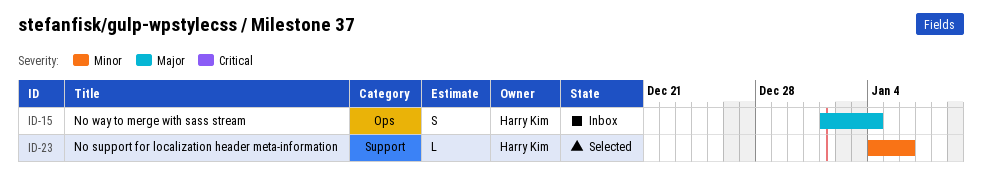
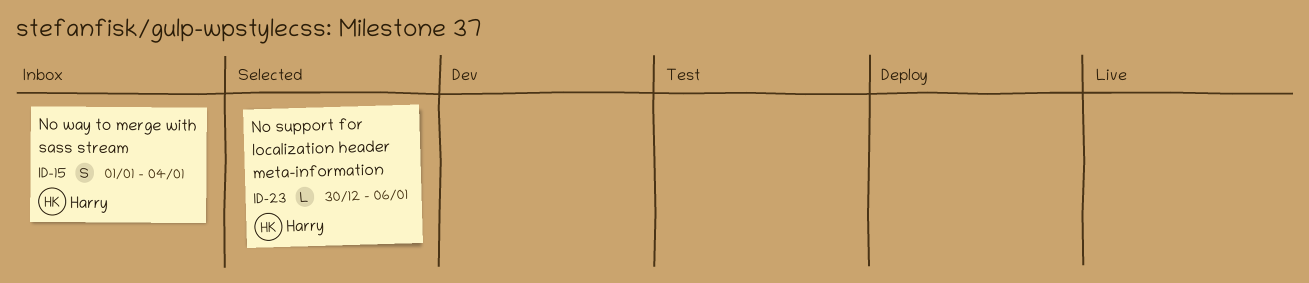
ID-23, start: Jan 4 -> Dec 30

